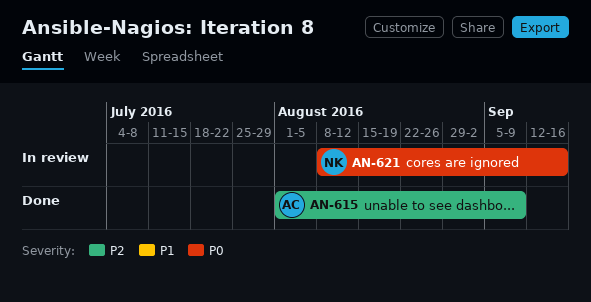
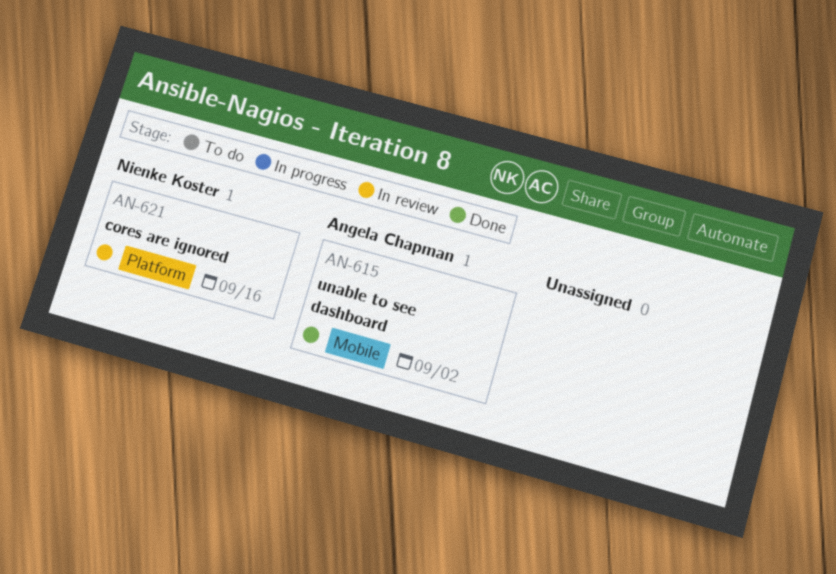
AN-615, due: Sep 9 -> Sep 2

